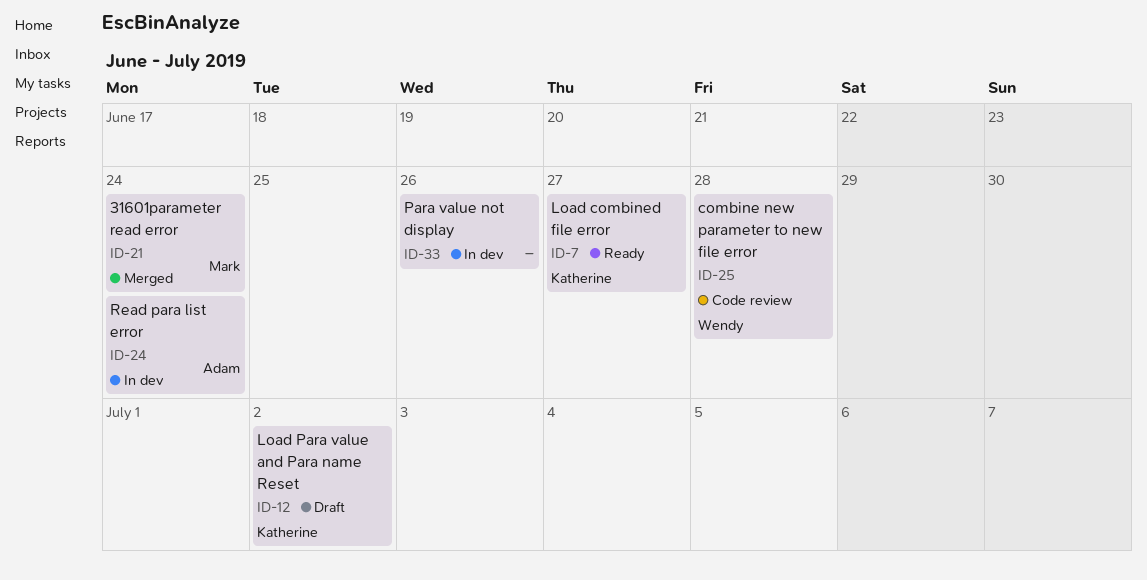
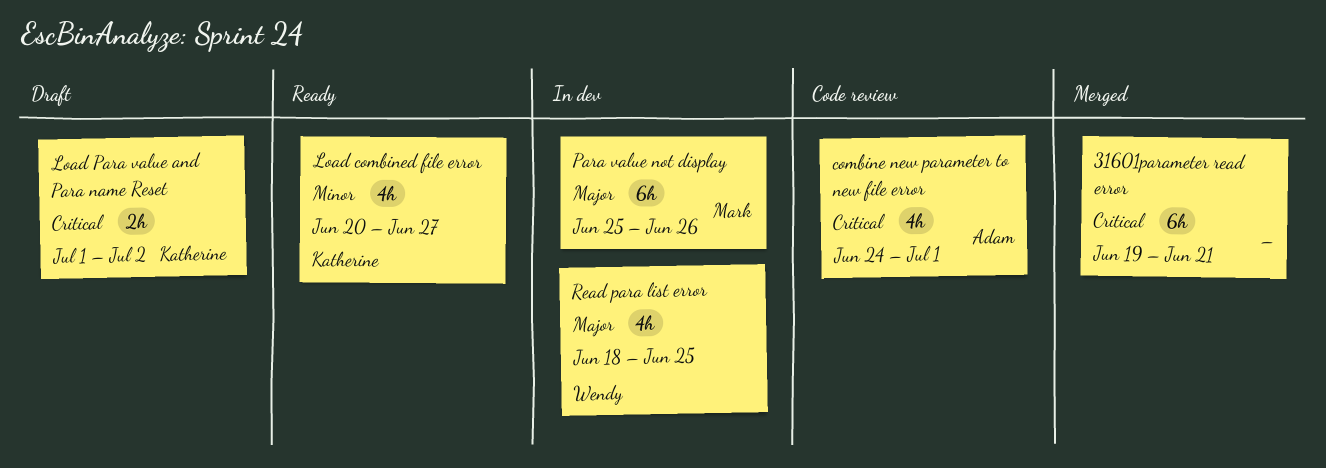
31601parameter read error, owner: Mark -> none
31601parameter read error, due: Jun 24 -> Jun 21
combine new parameter to new file error, owner: Wendy -> Adam
combine new parameter to new file error, due: Jun 28 -> Jul 1
Para value not display, owner: none -> Mark
Read para list error, owner: Adam -> Wendy
Read para list error, due: Jun 24 -> Jun 25

